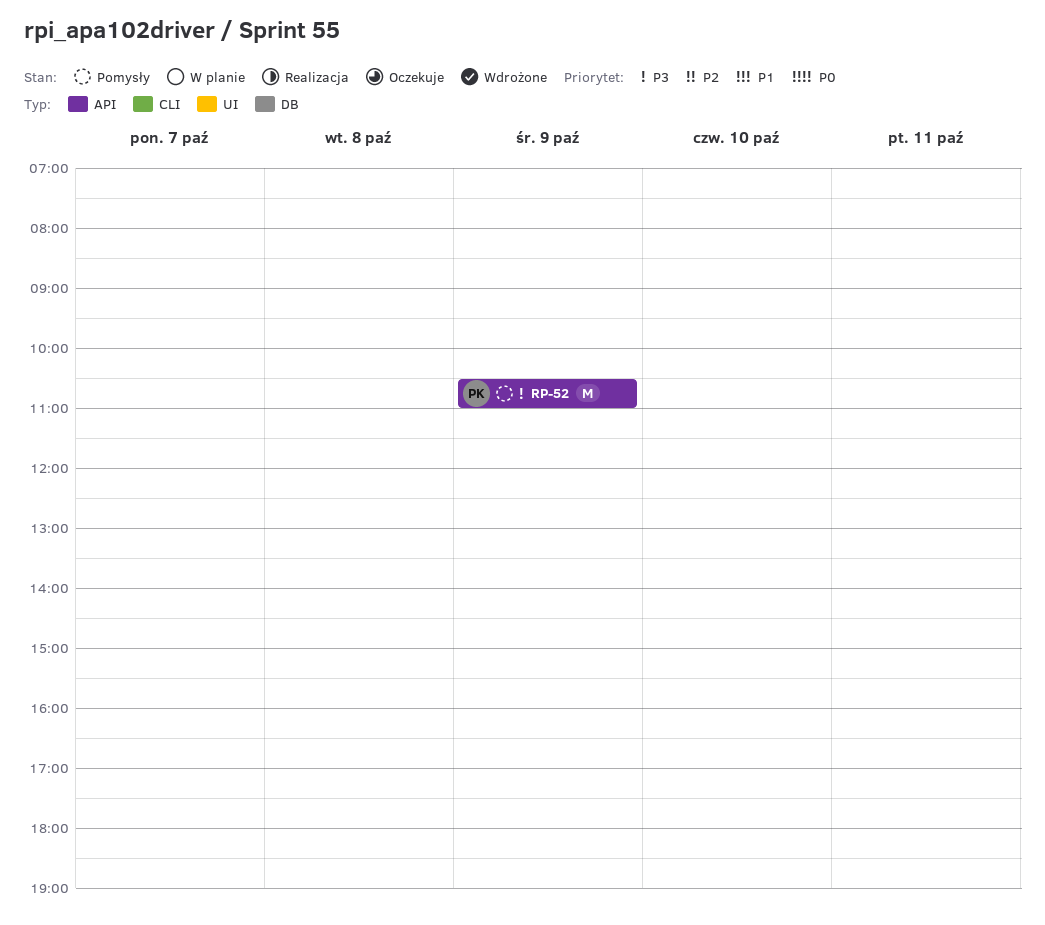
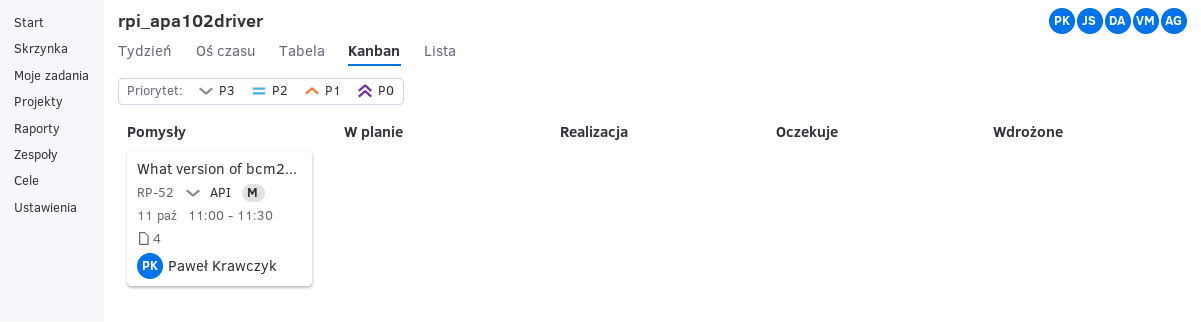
RP-52, day: Oct 9 -> Oct 11
RP-52, begins: 10:30 -> 11:00
RP-52, ends: 11:00 -> 11:30

